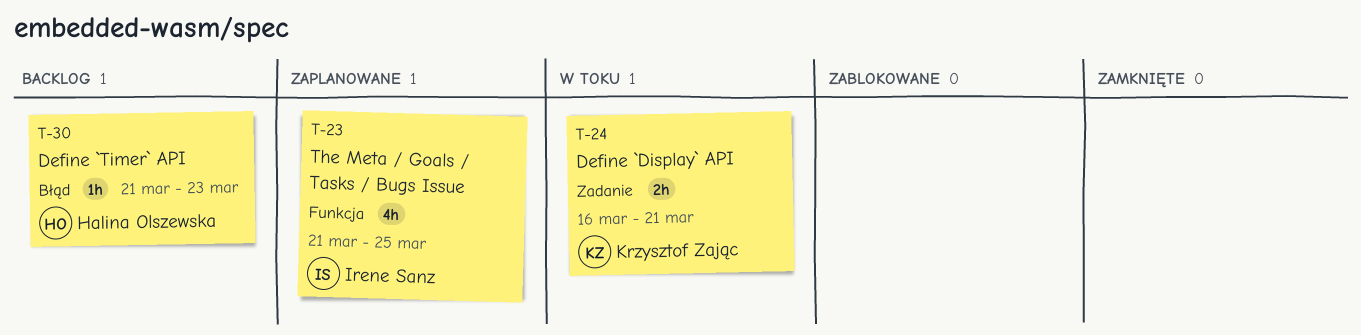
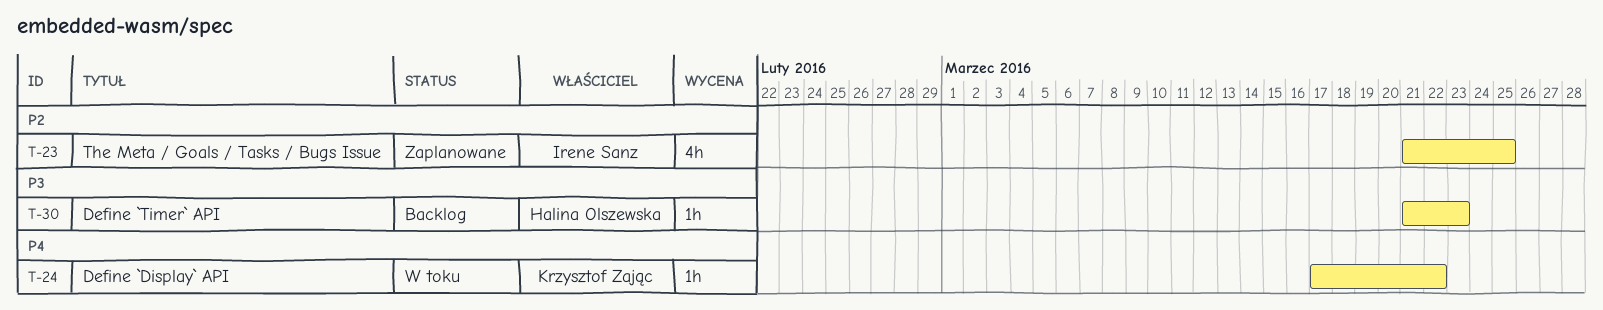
T-24, estimate: 2h -> 1h
T-24, start: Mar 16 -> Mar 17
T-24, due: Mar 21 -> Mar 22

